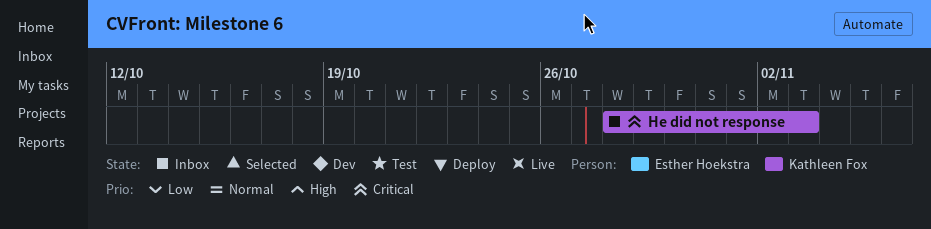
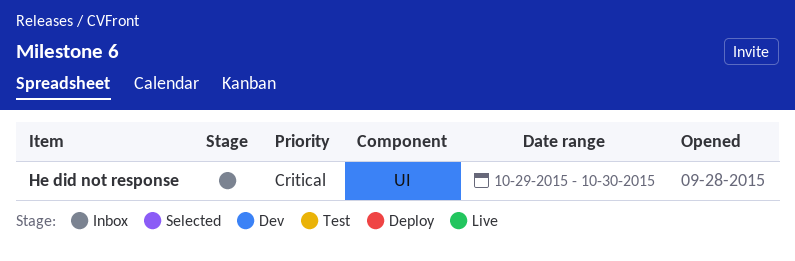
He did not response, start: Oct 28 -> Oct 29
He did not response, due: Nov 3 -> Oct 30

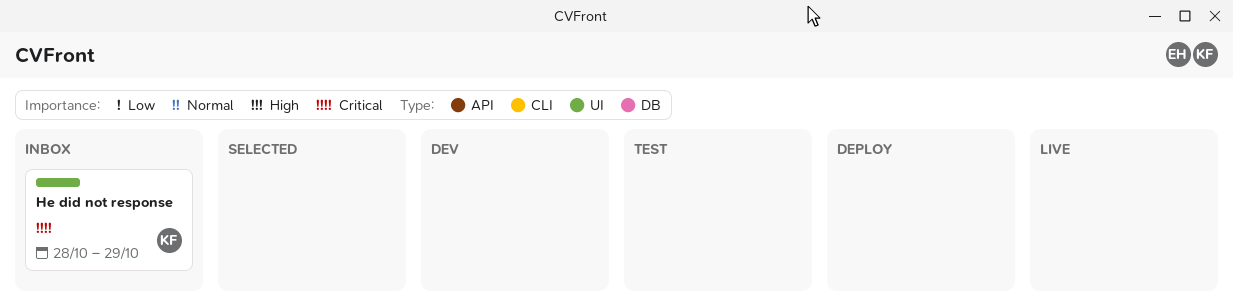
He did not response, start: Oct 29 -> Oct 28
He did not response, due: Oct 30 -> Oct 29

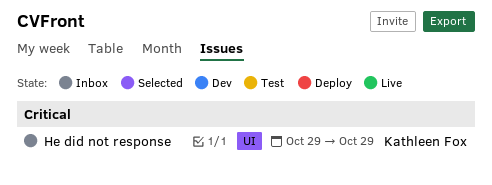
He did not response, start: Oct 28 -> Oct 29

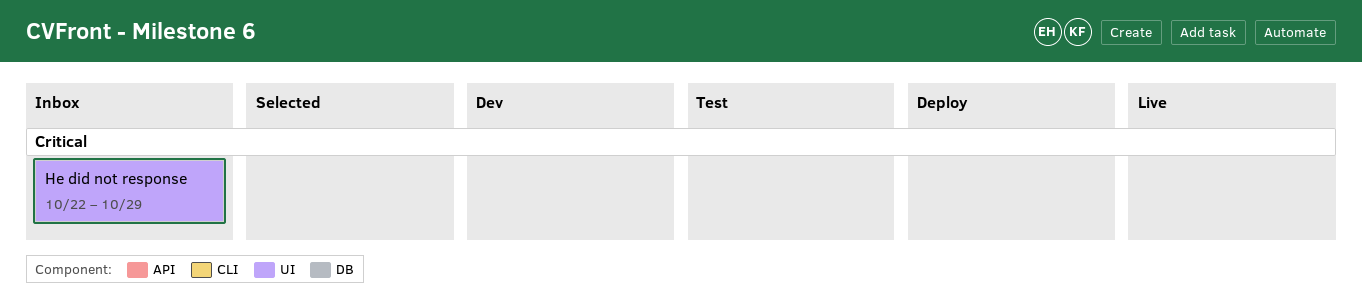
He did not response, start: Oct 29 -> Oct 22

